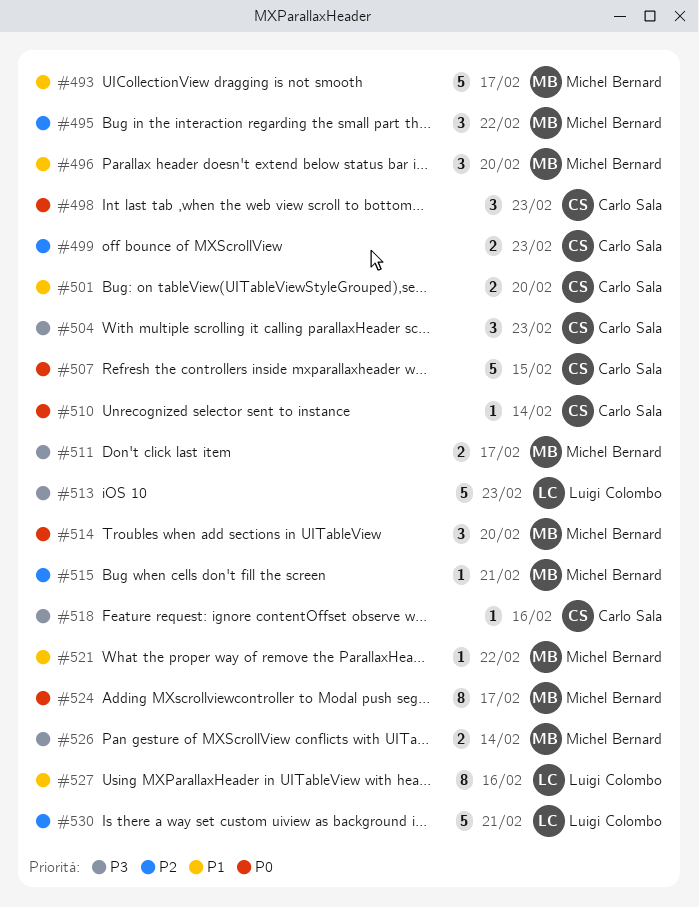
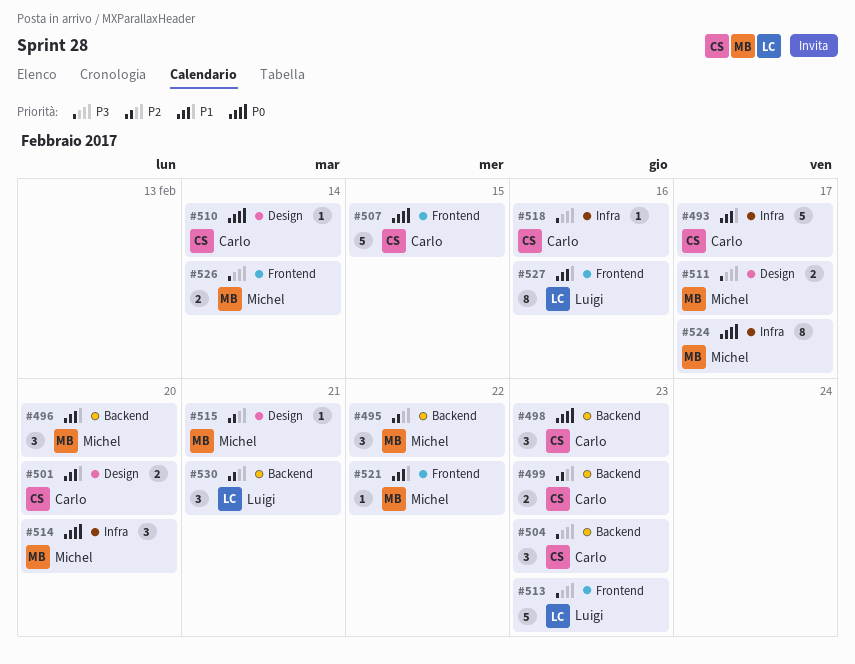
#493, owner: Michel Bernard -> Carlo Sala
#530, estimate: 5 -> 3

